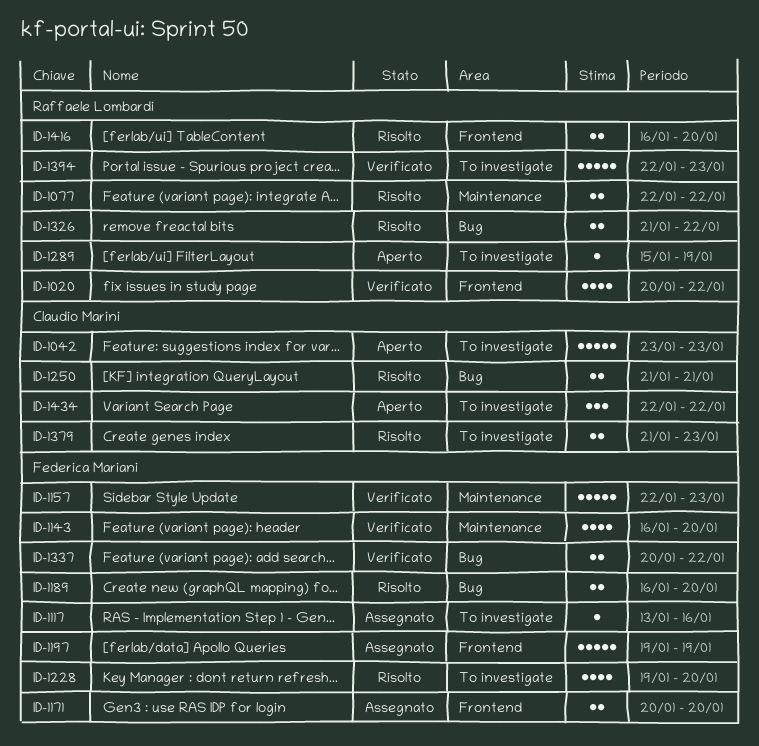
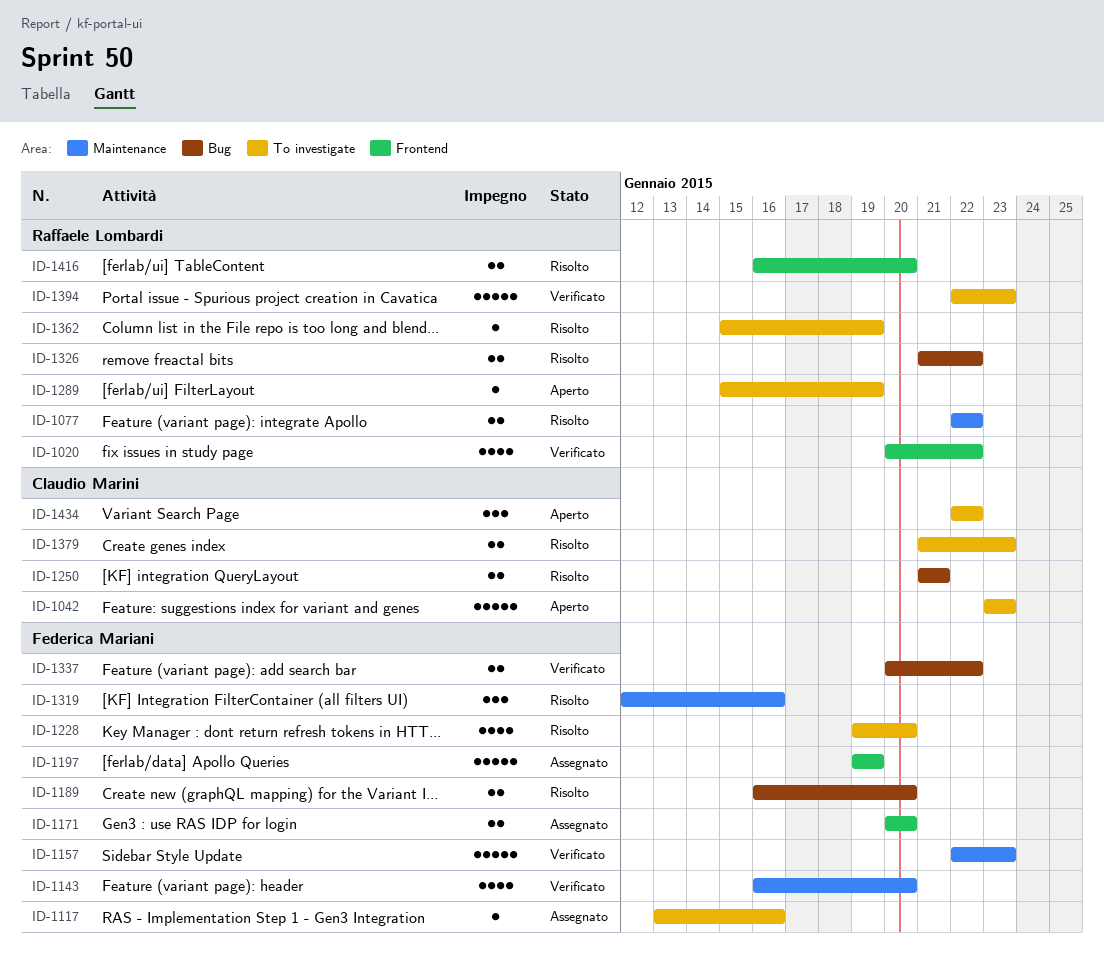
ID-1319: none -> present
ID-1362: none -> present

